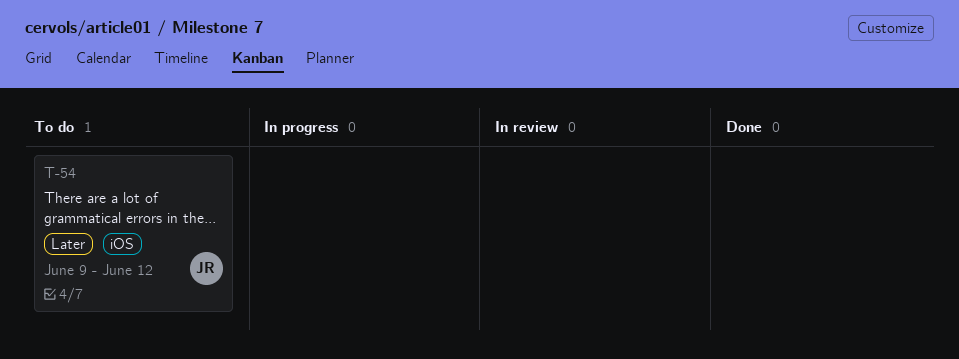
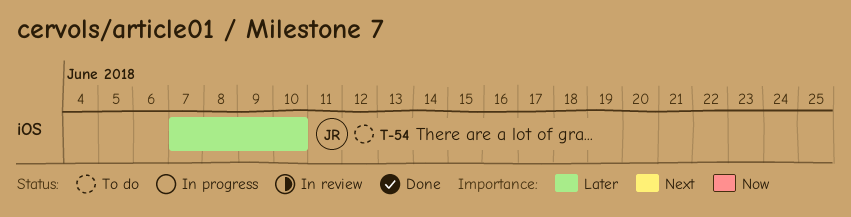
T-54, start: Jun 9 -> Jun 7
T-54, due: Jun 12 -> Jun 10

